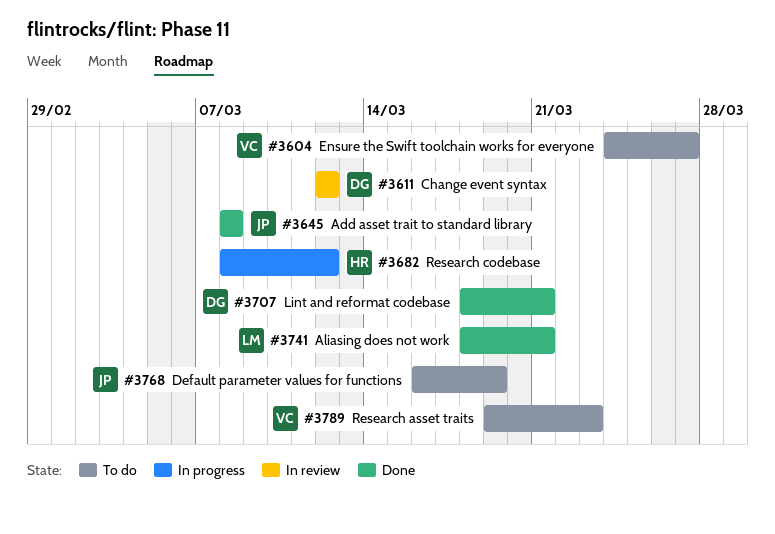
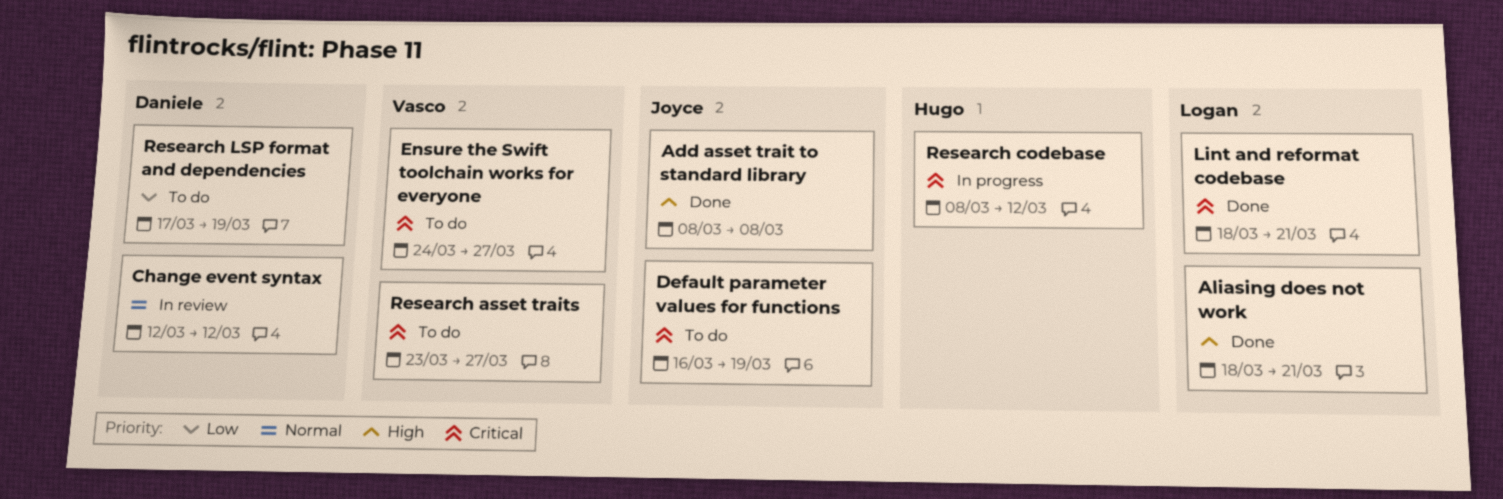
Lint and reformat codebase, owner: Daniele -> Logan
Research asset traits, start: Mar 19 -> Mar 23
Research asset traits, due: Mar 23 -> Mar 27
Research LSP format and dependencies: none -> present

